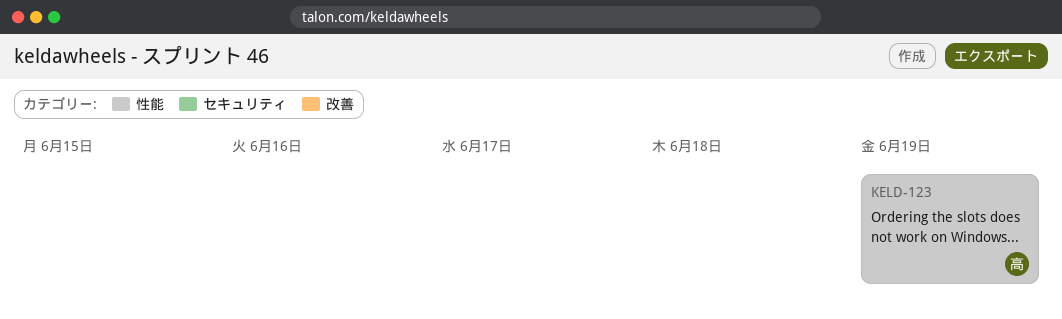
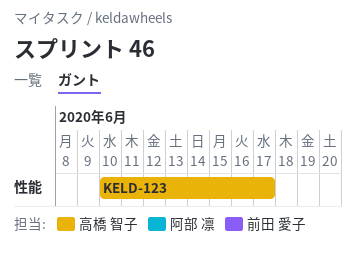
KELD-123, due: Jun 19 -> Jun 17

